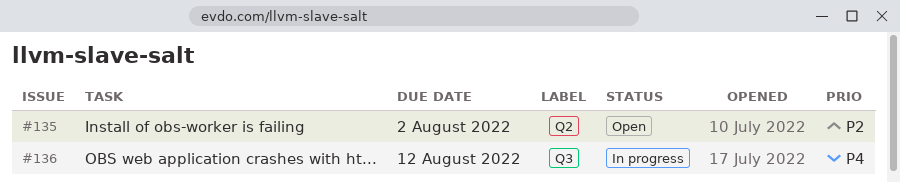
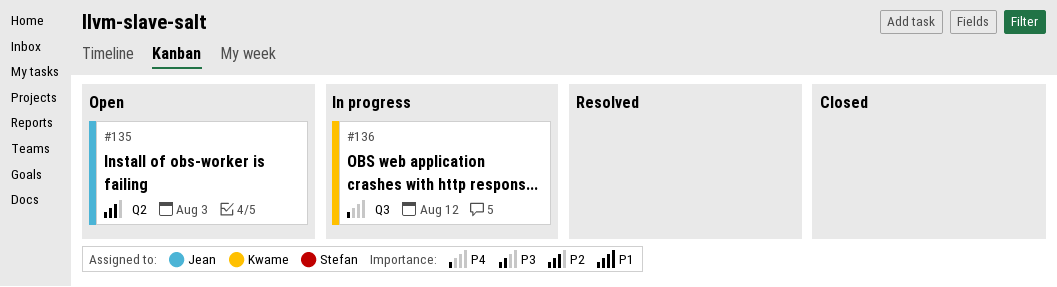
#135, due: Aug 2 -> Aug 3

